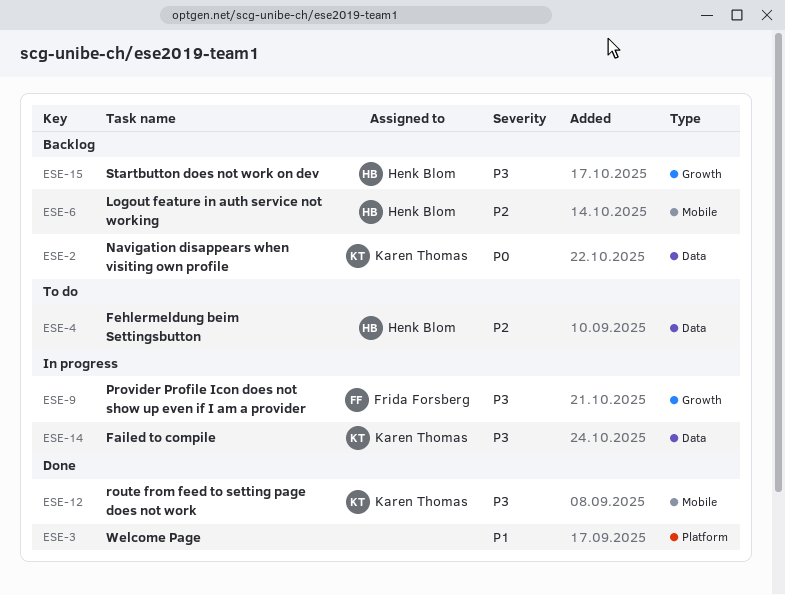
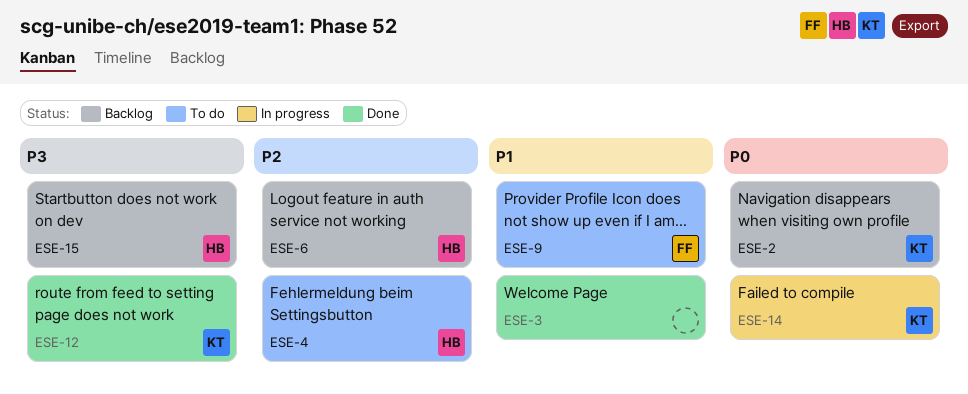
ESE-9, status: In progress -> To do
ESE-9, priority: P3 -> P1
ESE-14, priority: P3 -> P0

